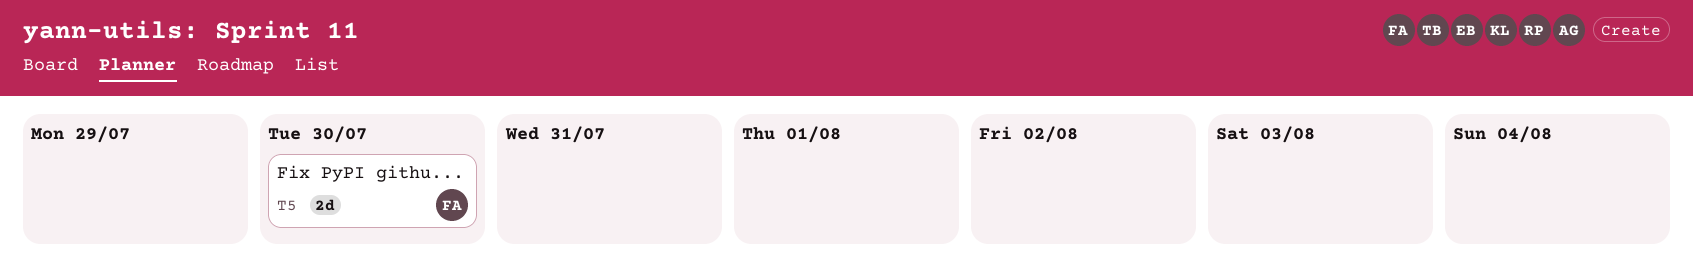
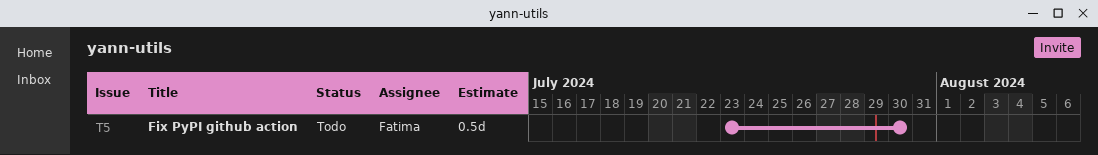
T5, estimate: 2d -> 0.5d

